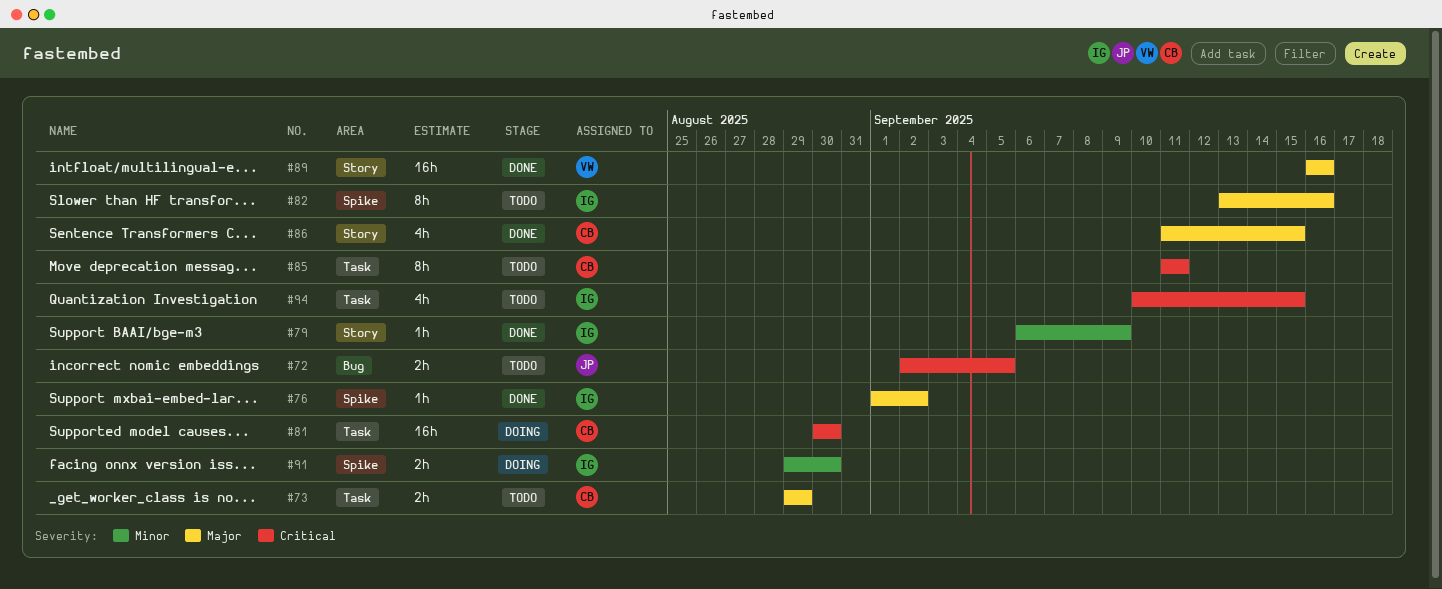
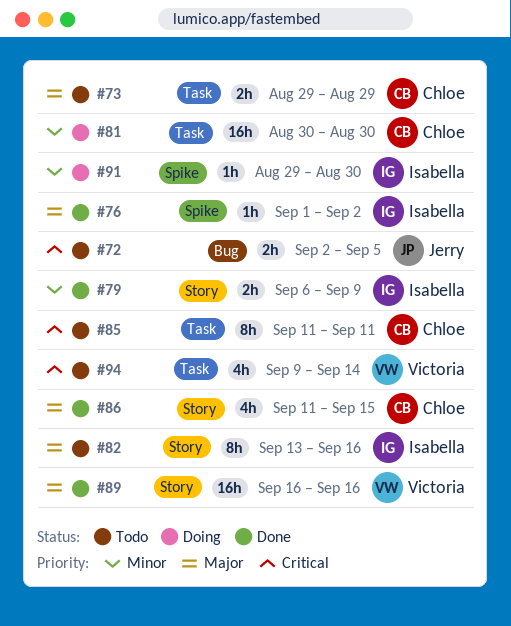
#79, estimate: 1h -> 2h
#81, priority: Critical -> Minor
#82, label: Spike -> Story
#91, estimate: 2h -> 1h
#94, owner: Isabella -> Victoria
#94, start: Sep 10 -> Sep 9
#94, due: Sep 15 -> Sep 14

